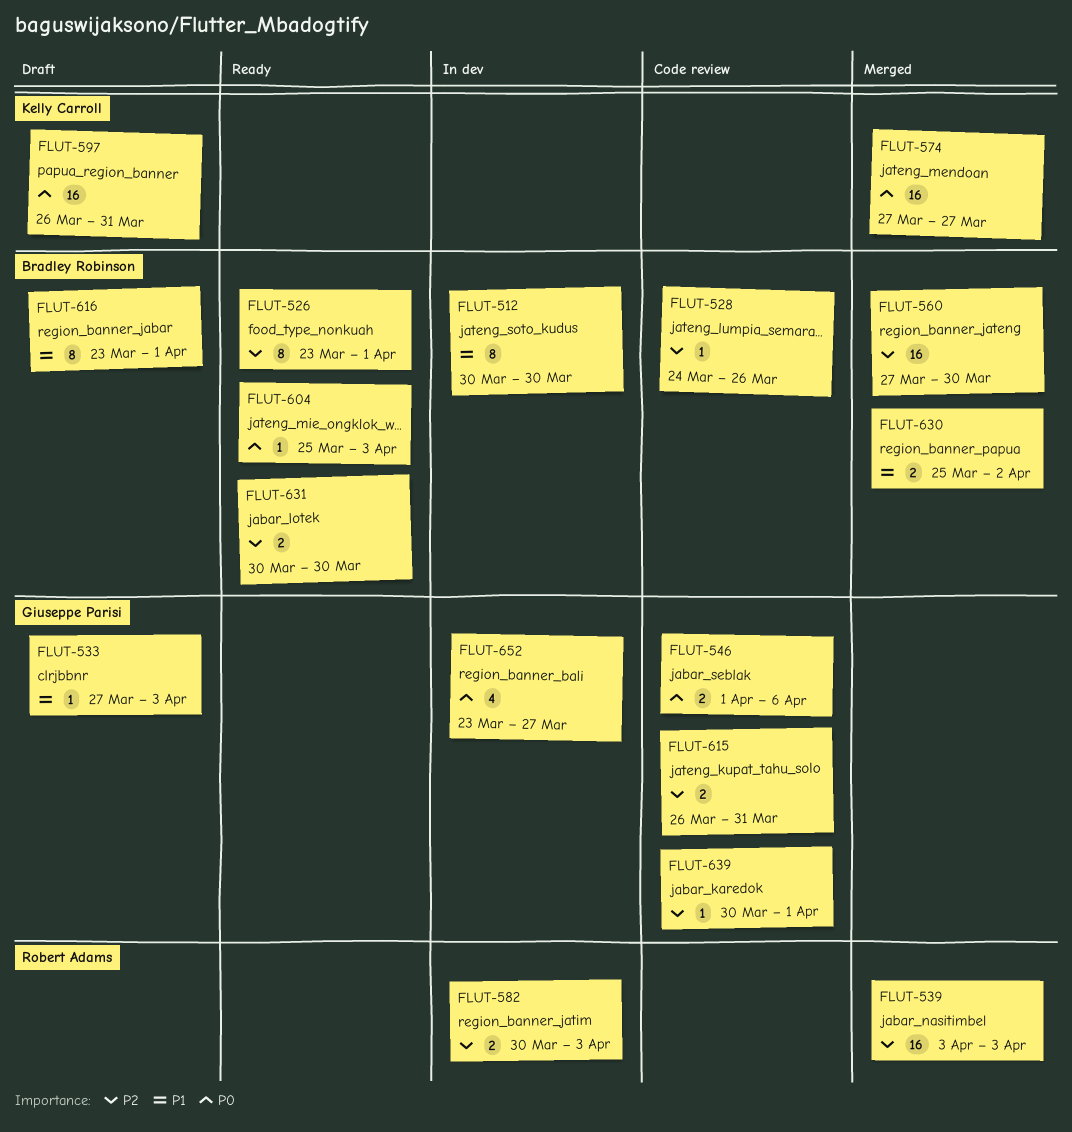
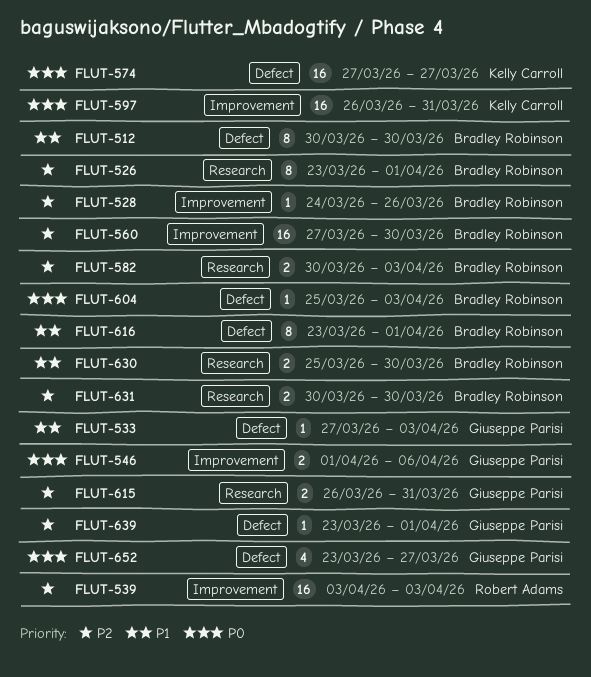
FLUT-582, owner: Robert Adams -> Bradley Robinson
FLUT-630, due: Apr 2 -> Mar 30
FLUT-639, start: Mar 30 -> Mar 23

